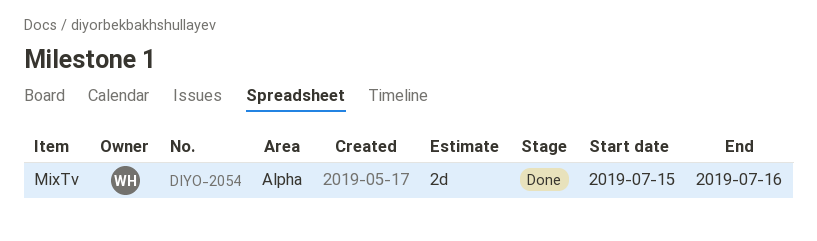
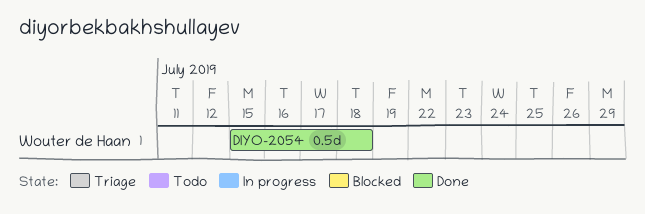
DIYO-2054, estimate: 2d -> 0.5d
DIYO-2054, due: Jul 16 -> Jul 18

